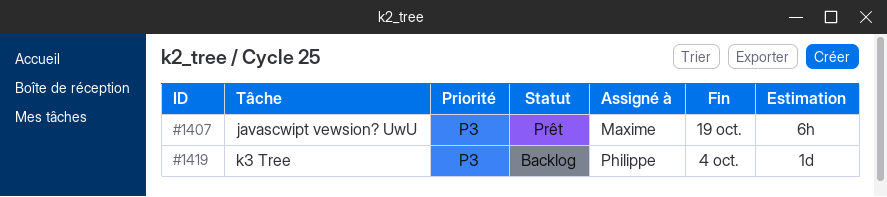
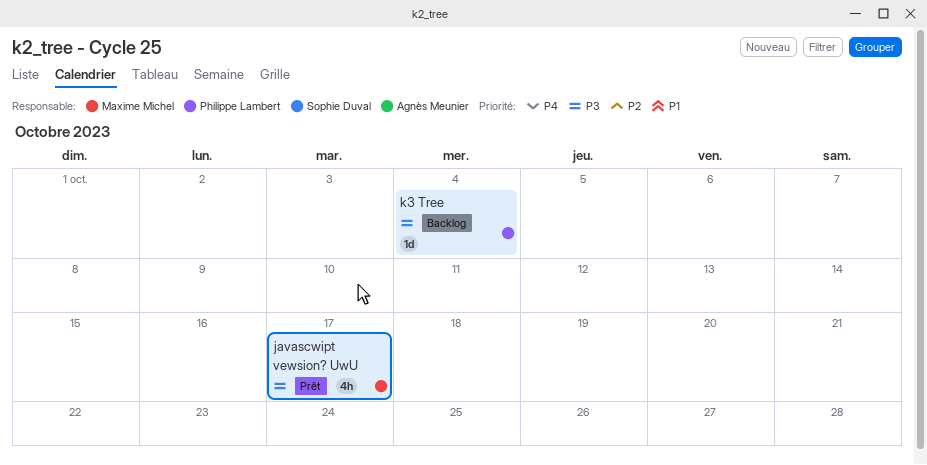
javascwipt vewsion? UwU, estimate: 6h -> 4h
javascwipt vewsion? UwU, due: Oct 19 -> Oct 17

